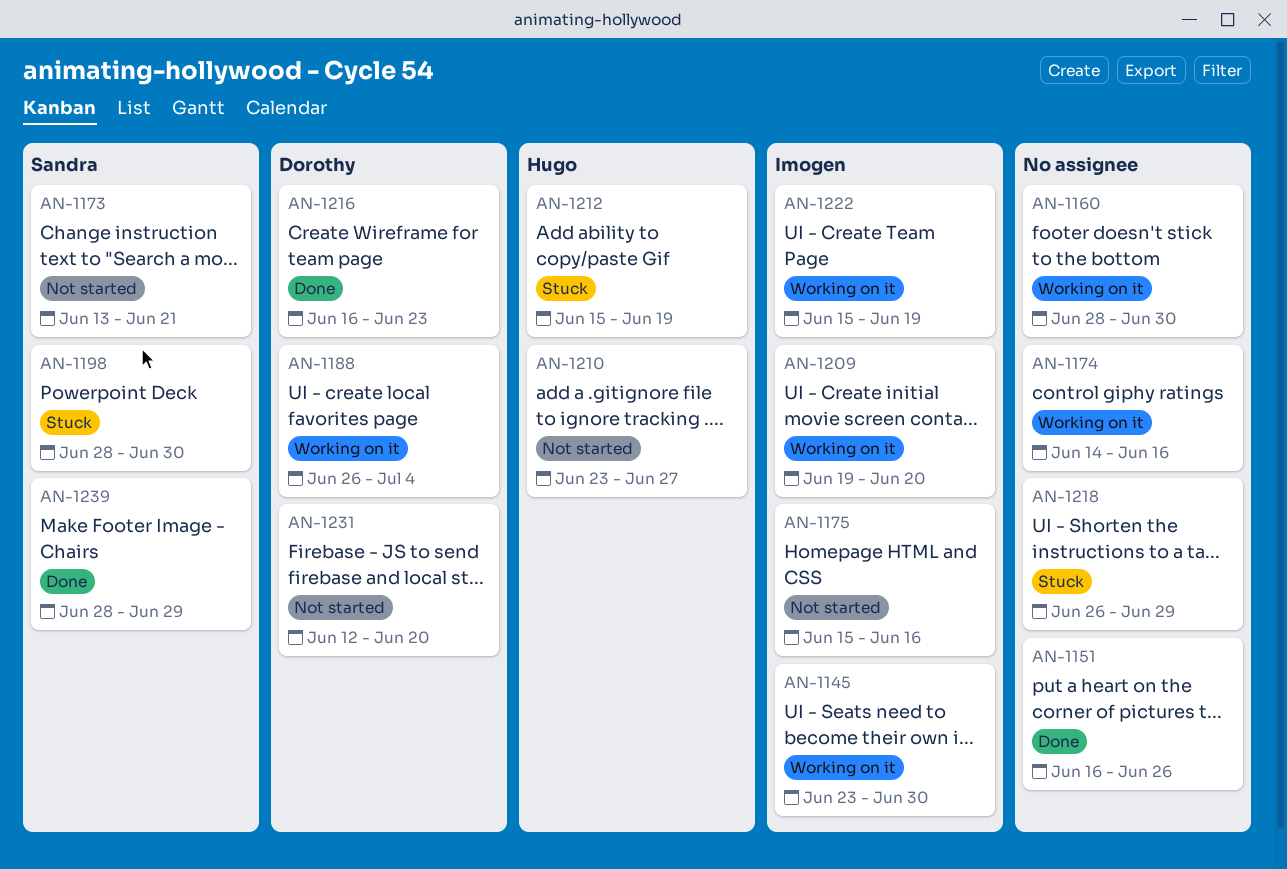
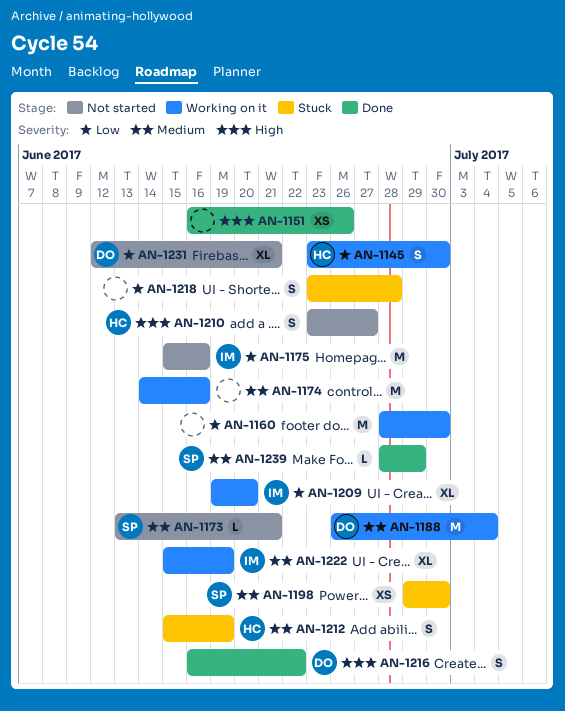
AN-1145, owner: Imogen -> Hugo
AN-1198, start: Jun 28 -> Jun 29
AN-1216, due: Jun 23 -> Jun 22
AN-1218, start: Jun 26 -> Jun 23
AN-1218, due: Jun 29 -> Jun 28
AN-1231, due: Jun 20 -> Jun 21

